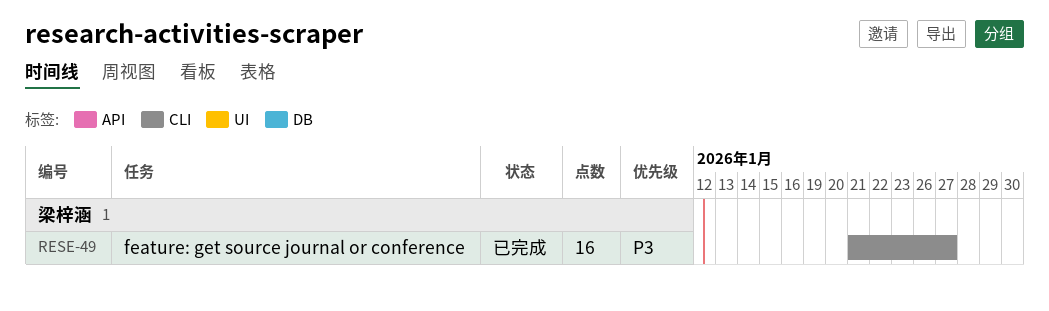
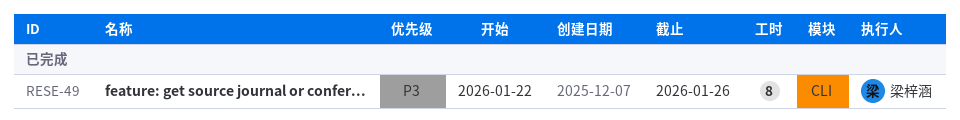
RESE-49, estimate: 16 -> 8
RESE-49, start: Jan 21 -> Jan 22
RESE-49, due: Jan 27 -> Jan 26

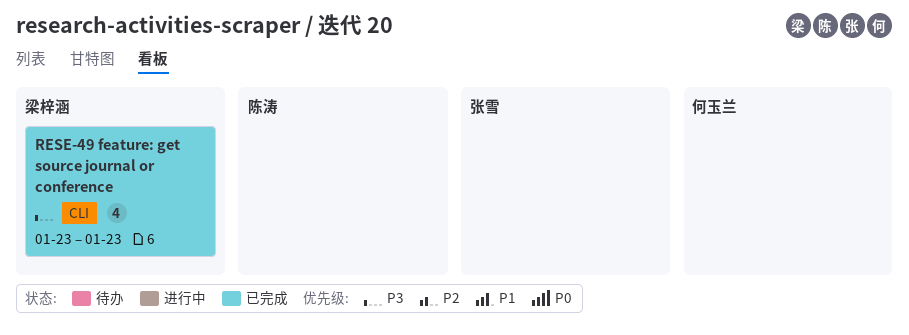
RESE-49, estimate: 8 -> 4
RESE-49, start: Jan 22 -> Jan 23
RESE-49, due: Jan 26 -> Jan 23

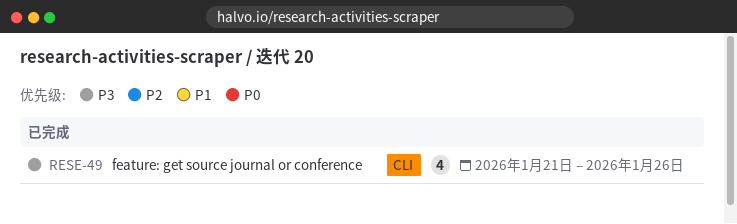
RESE-49, start: Jan 23 -> Jan 21
RESE-49, due: Jan 23 -> Jan 26

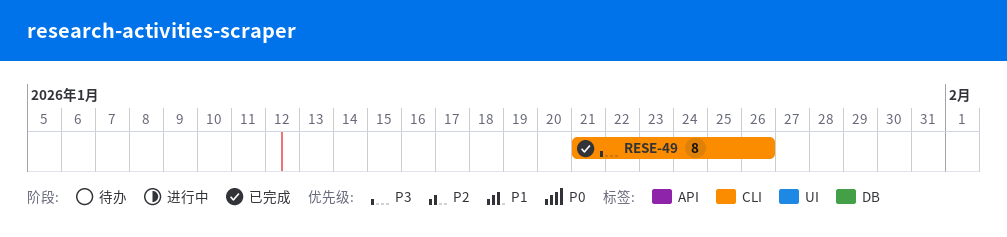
RESE-49, estimate: 4 -> 8

